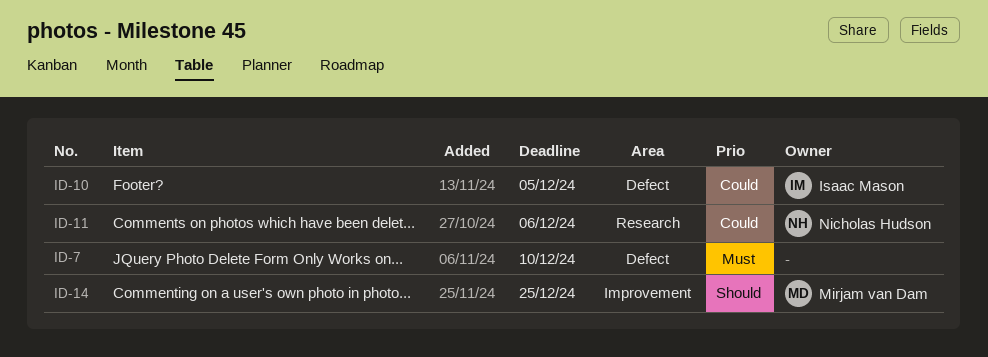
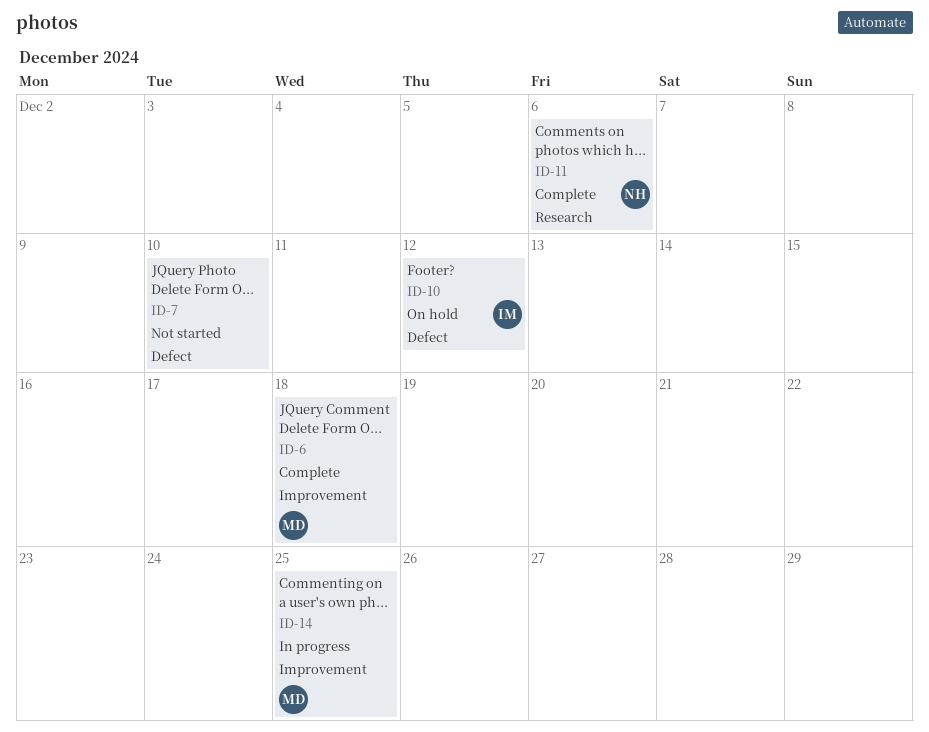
ID-6: none -> present
ID-10, due: Dec 5 -> Dec 12

